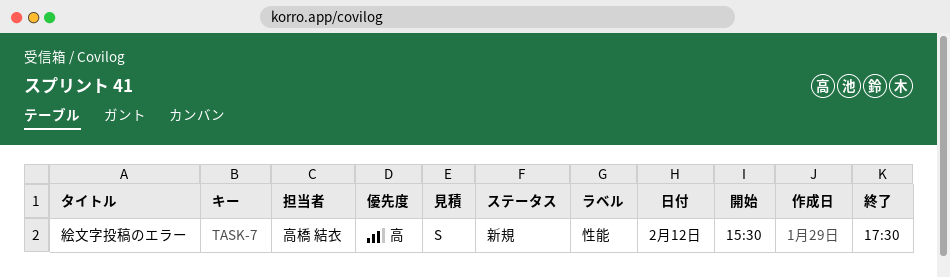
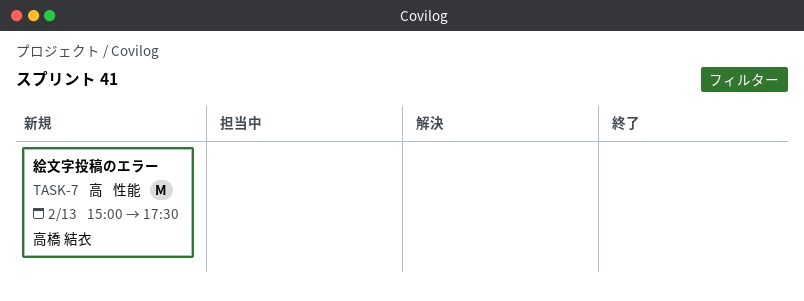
TASK-7, estimate: S -> M
TASK-7, day: Feb 12 -> Feb 13
TASK-7, begins: 15:30 -> 15:00

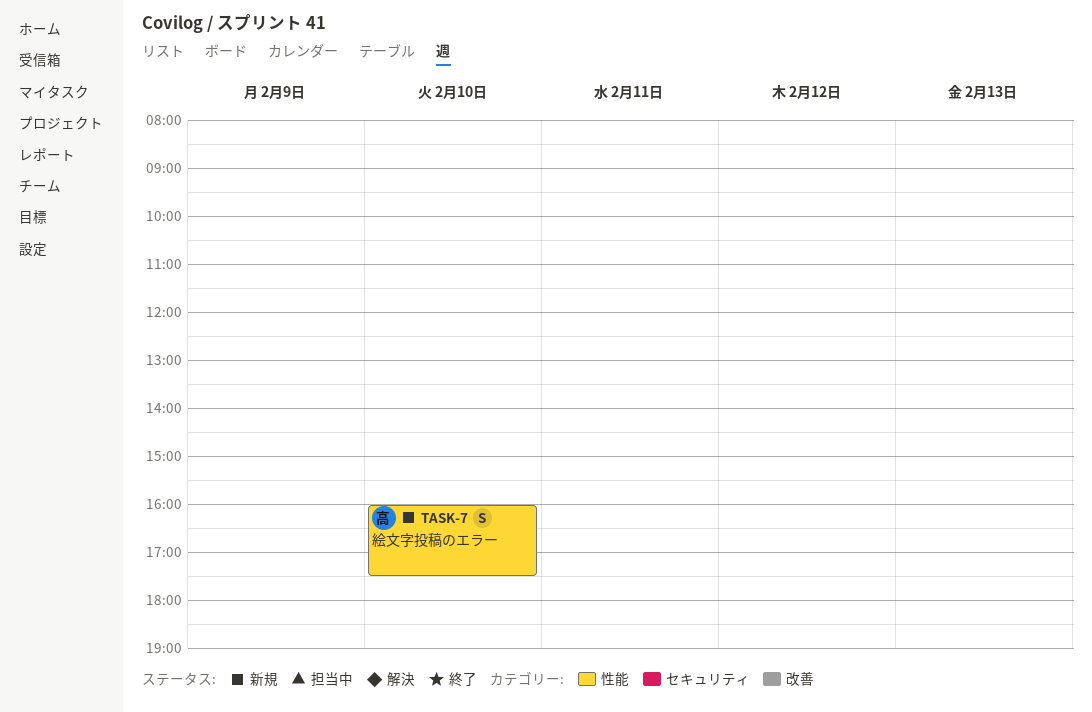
TASK-7, estimate: M -> S
TASK-7, day: Feb 13 -> Feb 10
TASK-7, begins: 15:00 -> 16:00

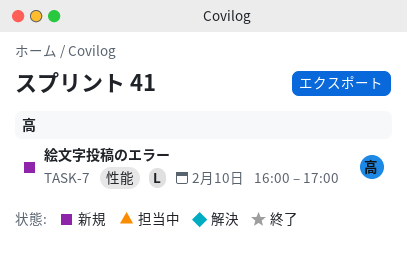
TASK-7, estimate: S -> L
TASK-7, ends: 17:30 -> 17:00

